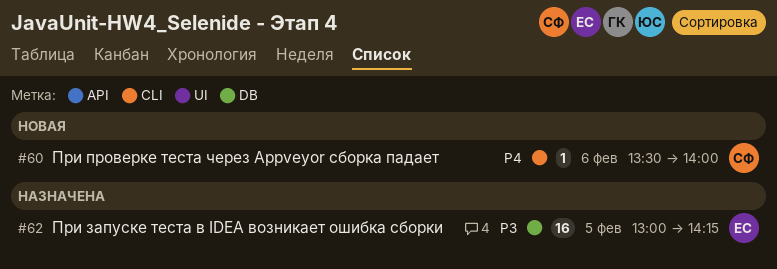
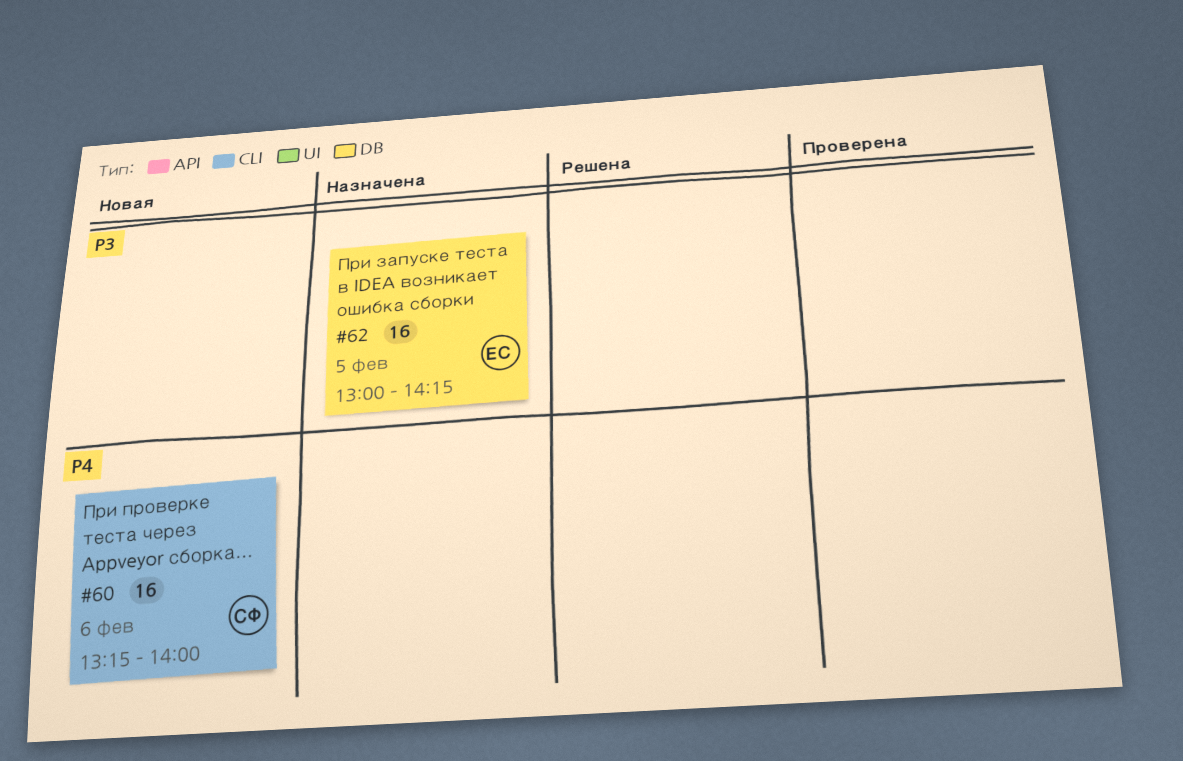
#60, estimate: 1 -> 16
#60, begins: 13:30 -> 13:15

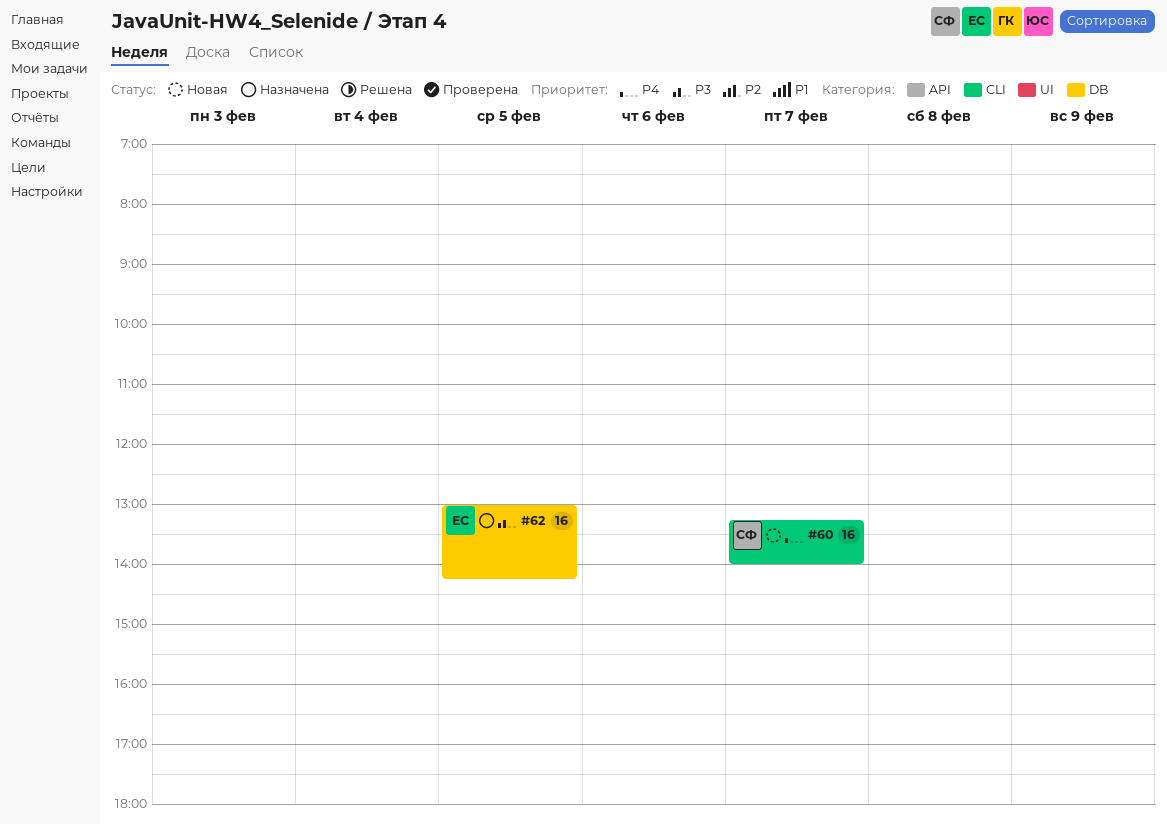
#60, day: Feb 6 -> Feb 7

